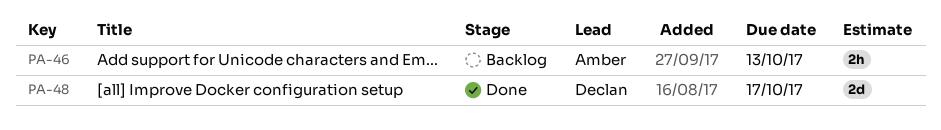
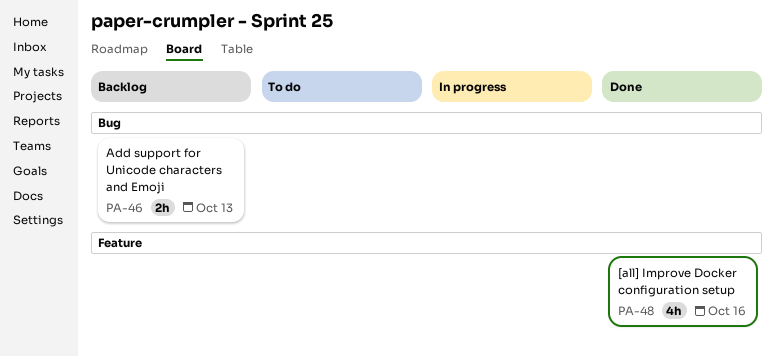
PA-48, estimate: 2d -> 4h
PA-48, due: Oct 17 -> Oct 16

